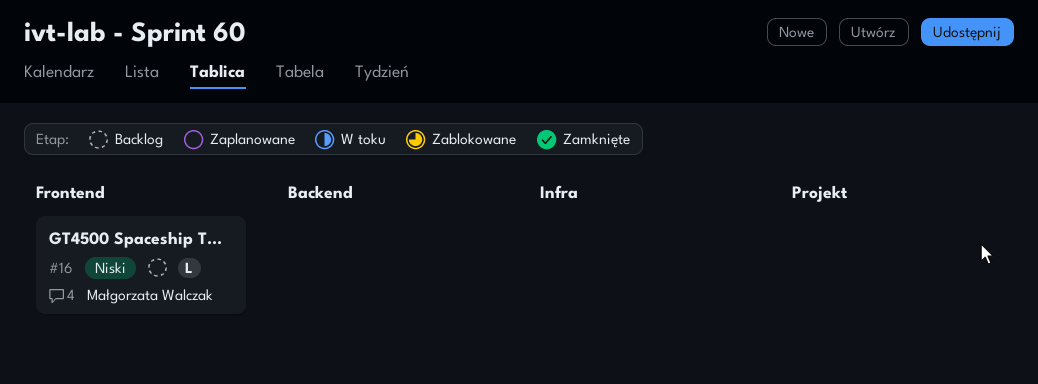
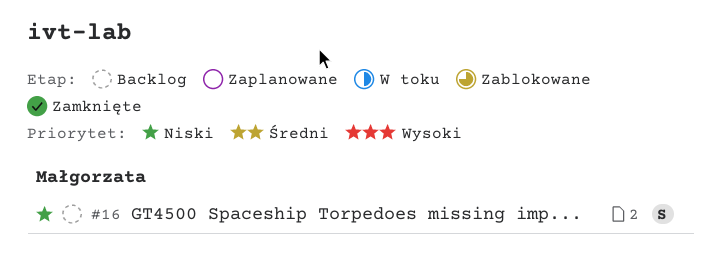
#16, estimate: L -> S

